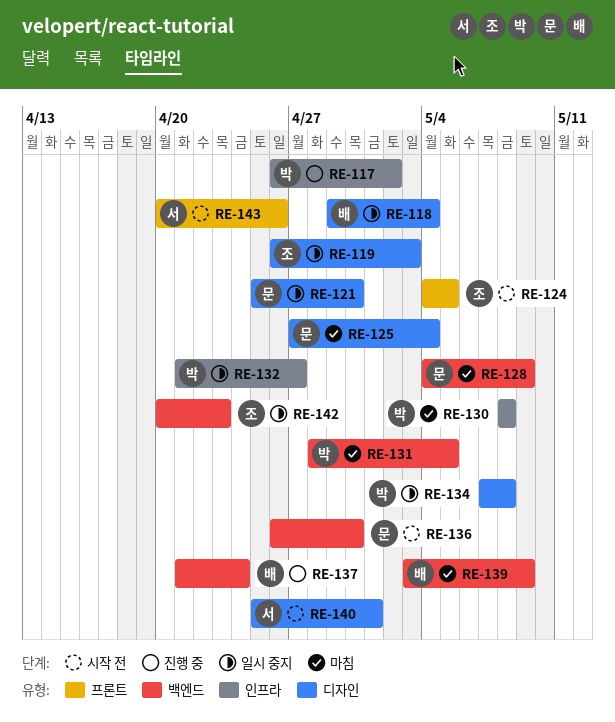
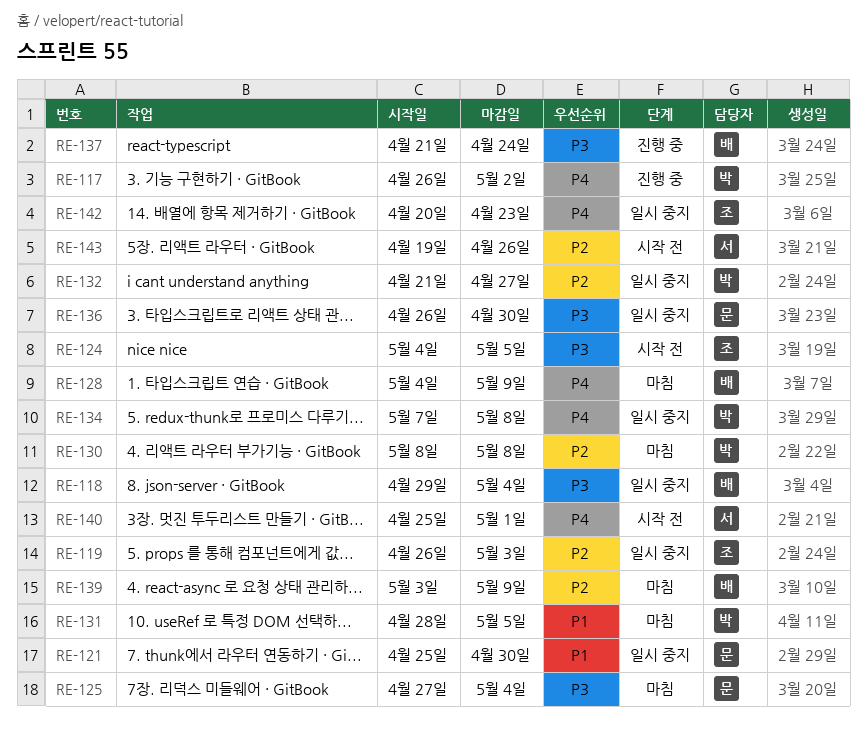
RE-128, owner: 문 -> 배
RE-136, status: 시작 전 -> 일시 중지
RE-143, start: Apr 20 -> Apr 19

